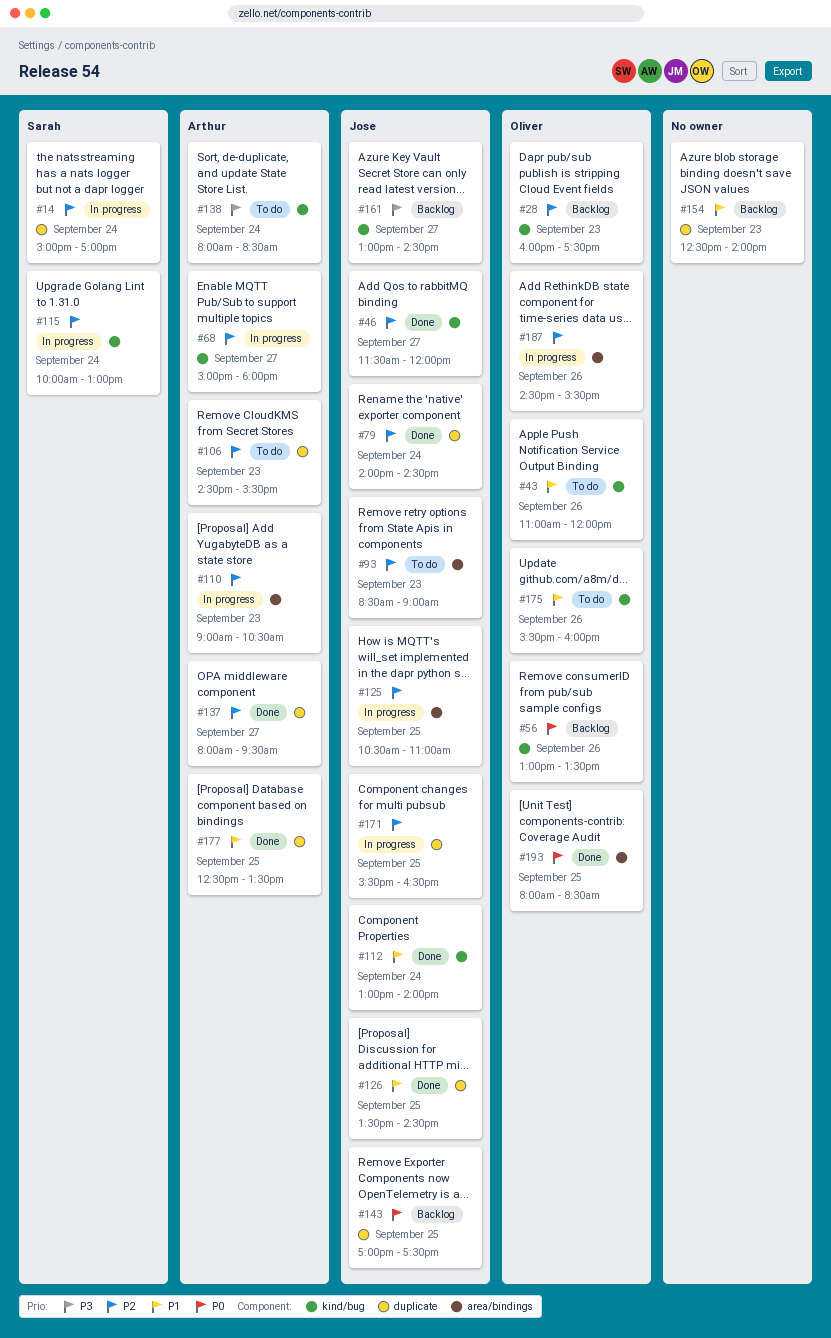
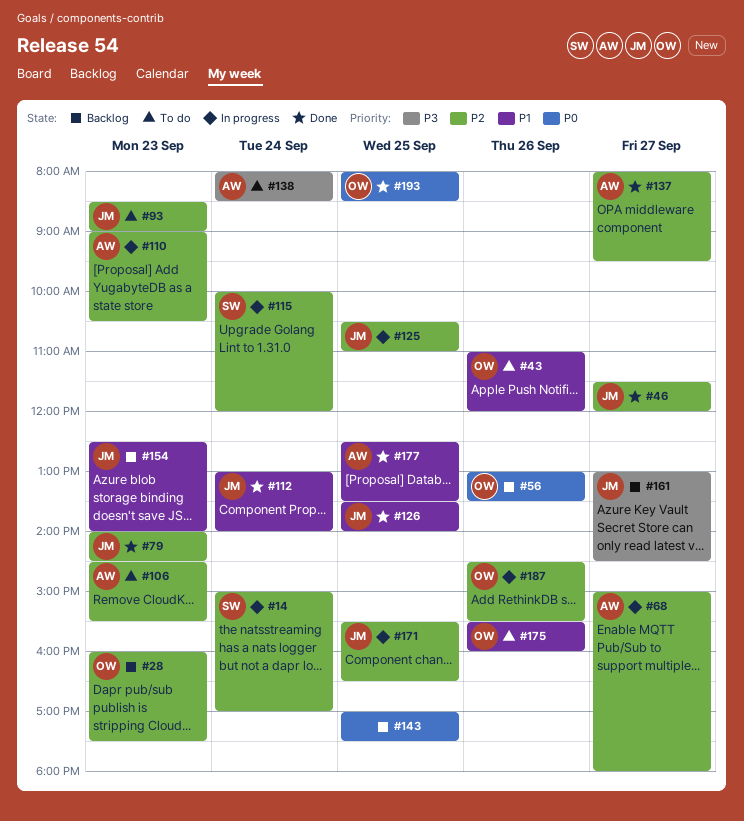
#79, day: Sep 24 -> Sep 23
#115, ends: 13:00 -> 12:00
#126, ends: 14:30 -> 14:00
#143, owner: Jose -> none
#154, owner: none -> Jose

